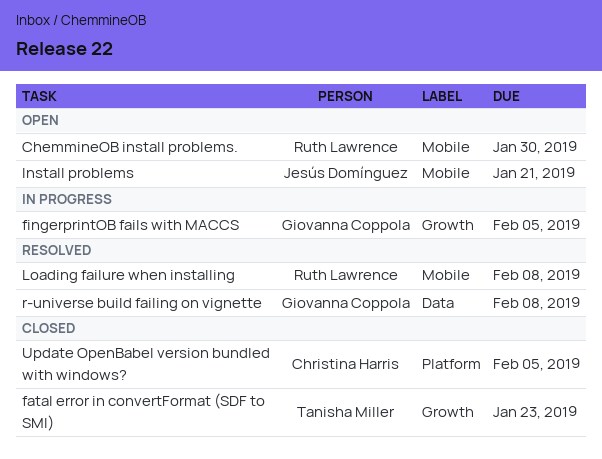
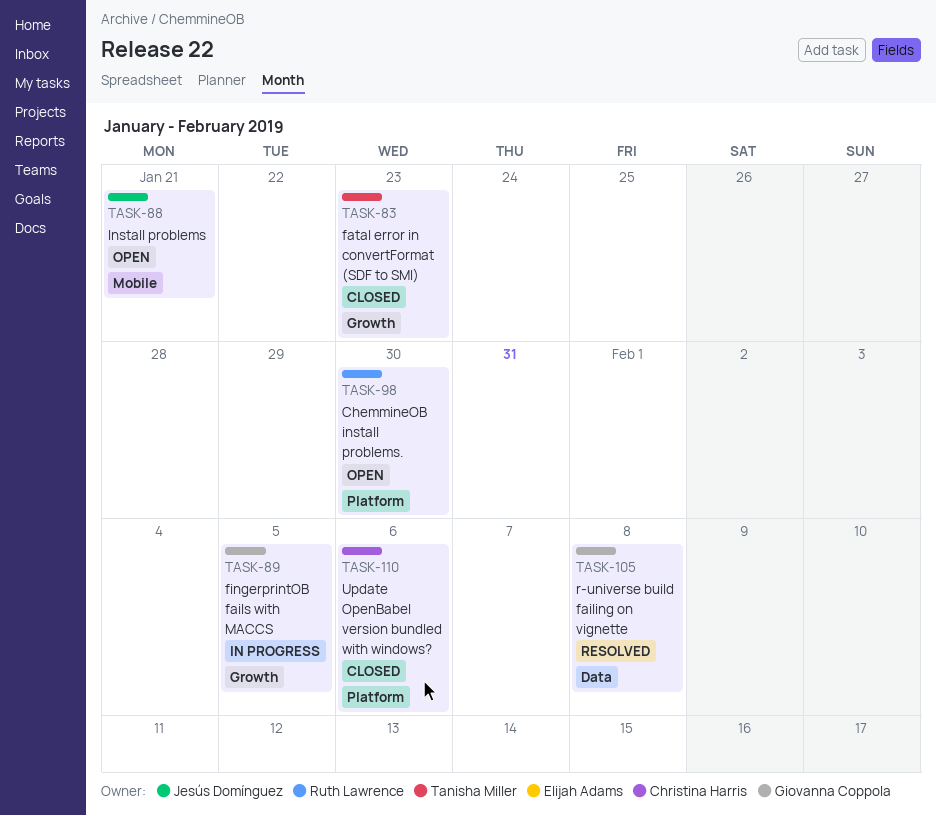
ChemmineOB install problems., label: Mobile -> Platform
Loading failure when installing: present -> none
Update OpenBabel version bundled with windows?, due: Feb 5 -> Feb 6

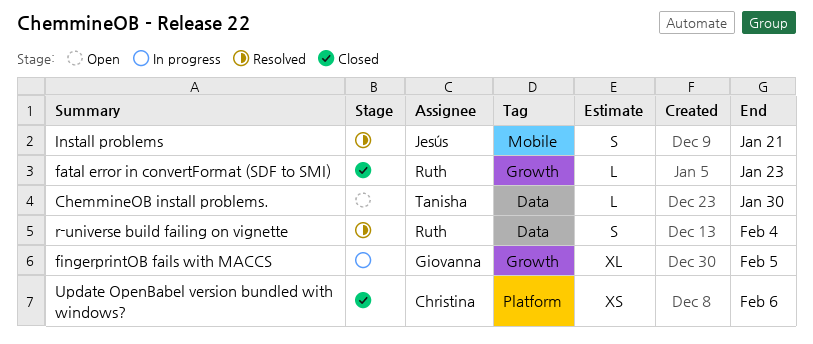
ChemmineOB install problems., owner: Ruth Lawrence -> Tanisha Miller
ChemmineOB install problems., label: Platform -> Data
fatal error in convertFormat (SDF to SMI), owner: Tanisha Miller -> Ruth Lawrence
Install problems, status: Open -> Resolved
r-universe build failing on vignette, owner: Giovanna Coppola -> Ruth Lawrence
r-universe build failing on vignette, due: Feb 8 -> Feb 4

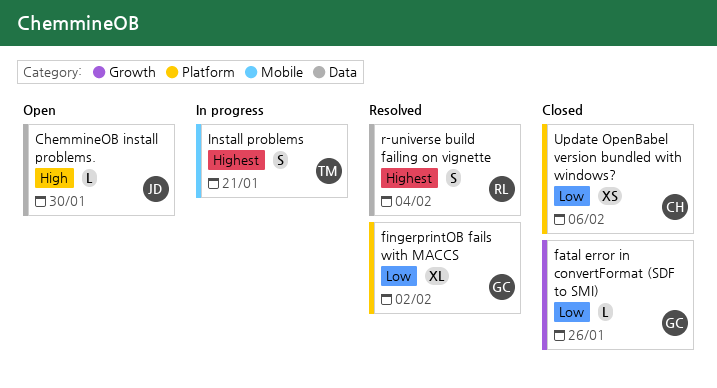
ChemmineOB install problems., owner: Tanisha -> Jesús
fatal error in convertFormat (SDF to SMI), owner: Ruth -> Giovanna
fatal error in convertFormat (SDF to SMI), due: Jan 23 -> Jan 26
fingerprintOB fails with MACCS, status: In progress -> Resolved
fingerprintOB fails with MACCS, label: Growth -> Platform
fingerprintOB fails with MACCS, due: Feb 5 -> Feb 2
Install problems, status: Resolved -> In progress
Install problems, owner: Jesús -> Tanisha

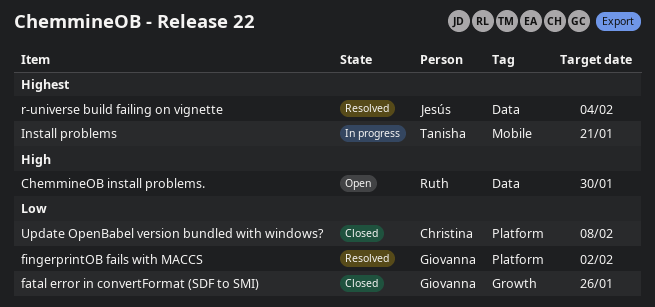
ChemmineOB install problems., owner: Jesús -> Ruth
r-universe build failing on vignette, owner: Ruth -> Jesús
Update OpenBabel version bundled with windows?, due: Feb 6 -> Feb 8

